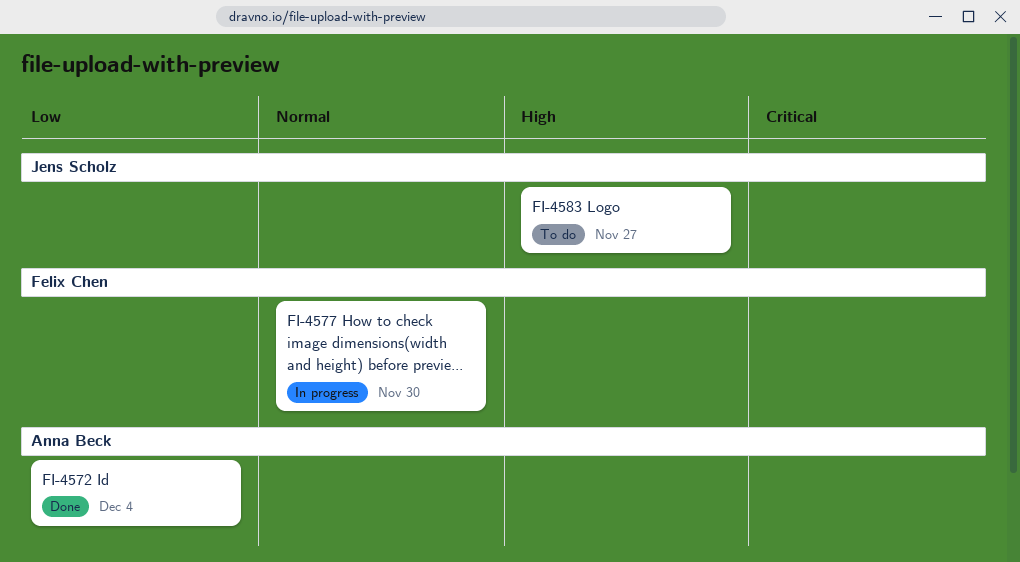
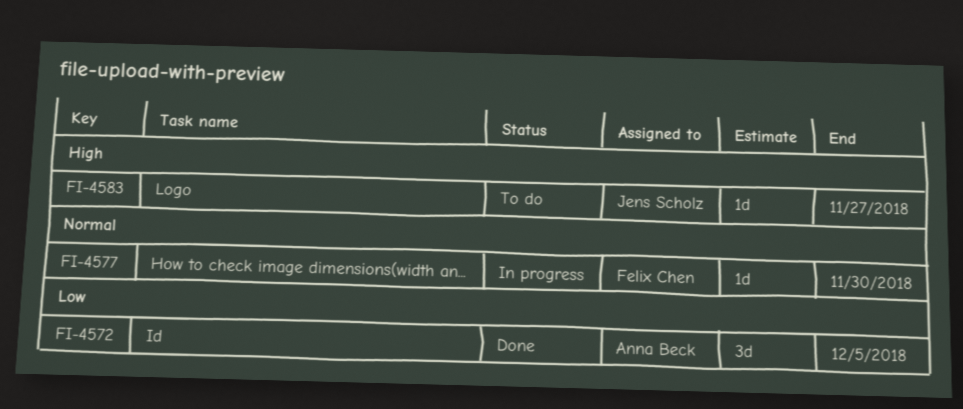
FI-4572, due: Dec 4 -> Dec 5

